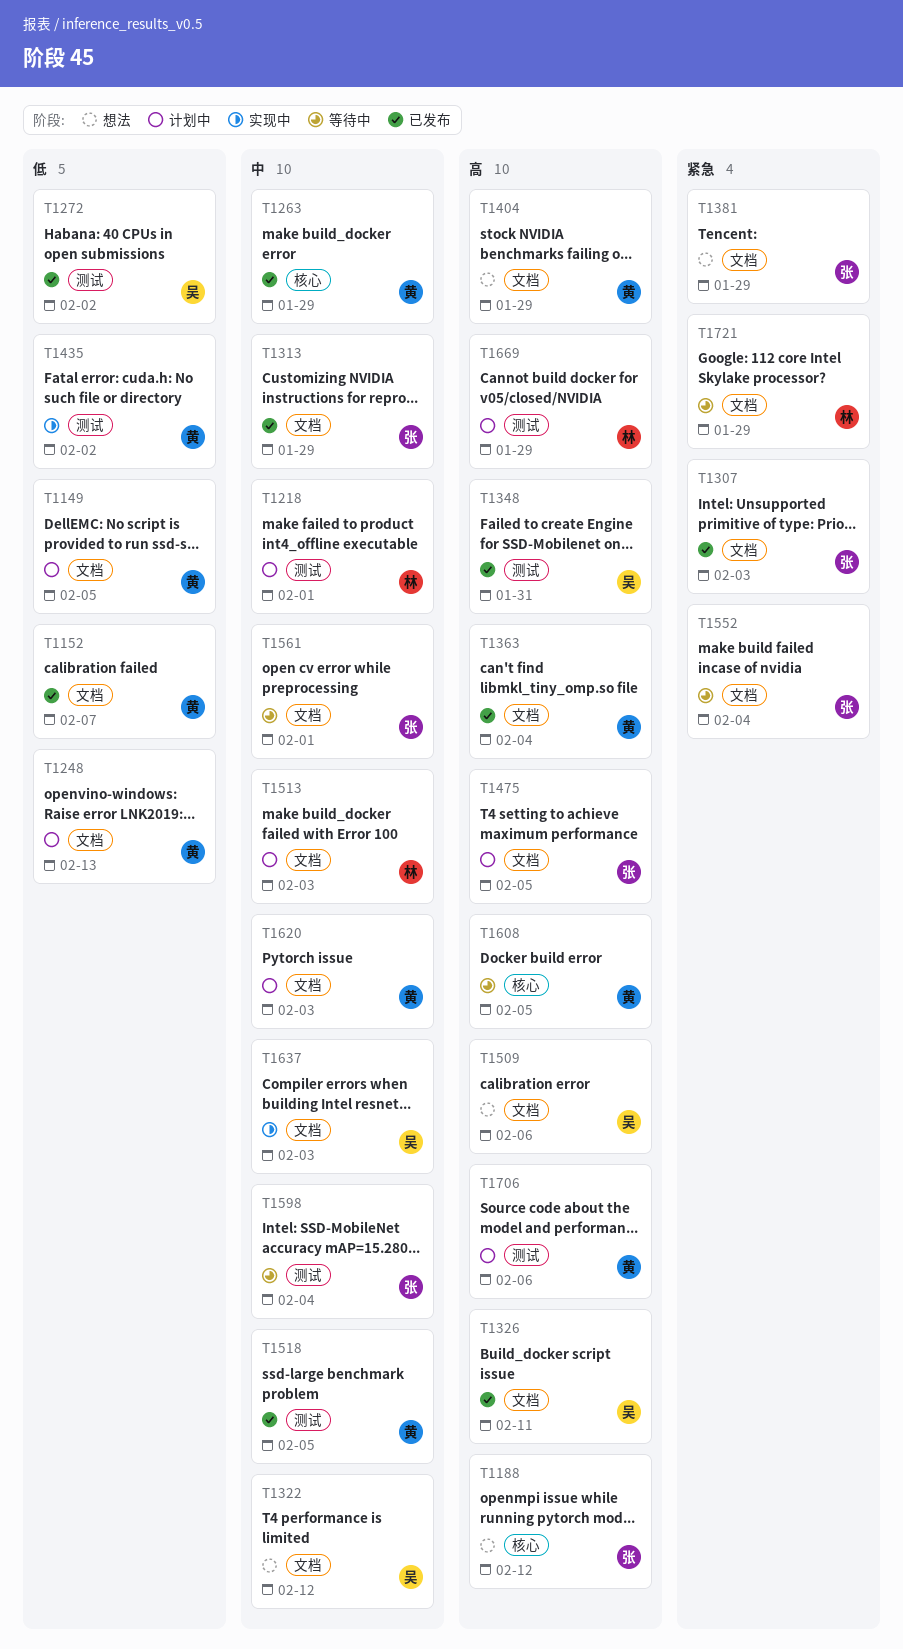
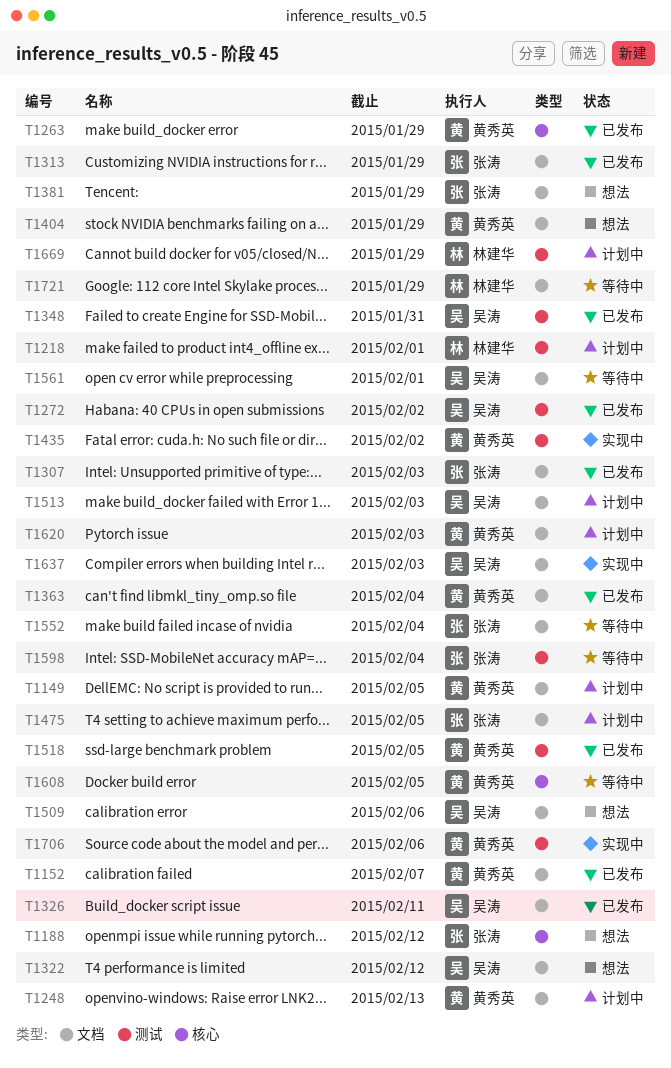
T1513, owner: 林建华 -> 吴涛
T1561, owner: 张涛 -> 吴涛
T1706, status: 计划中 -> 实现中

